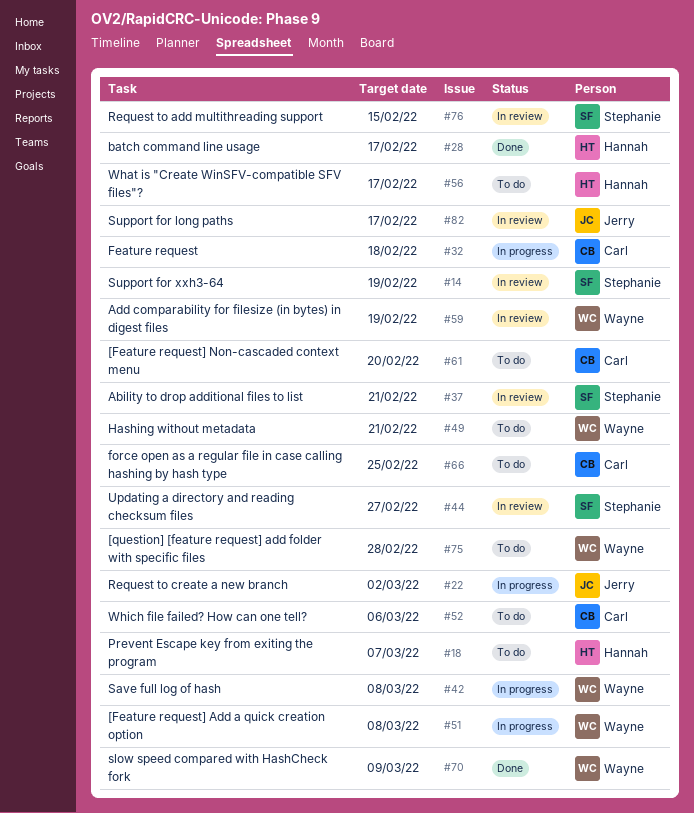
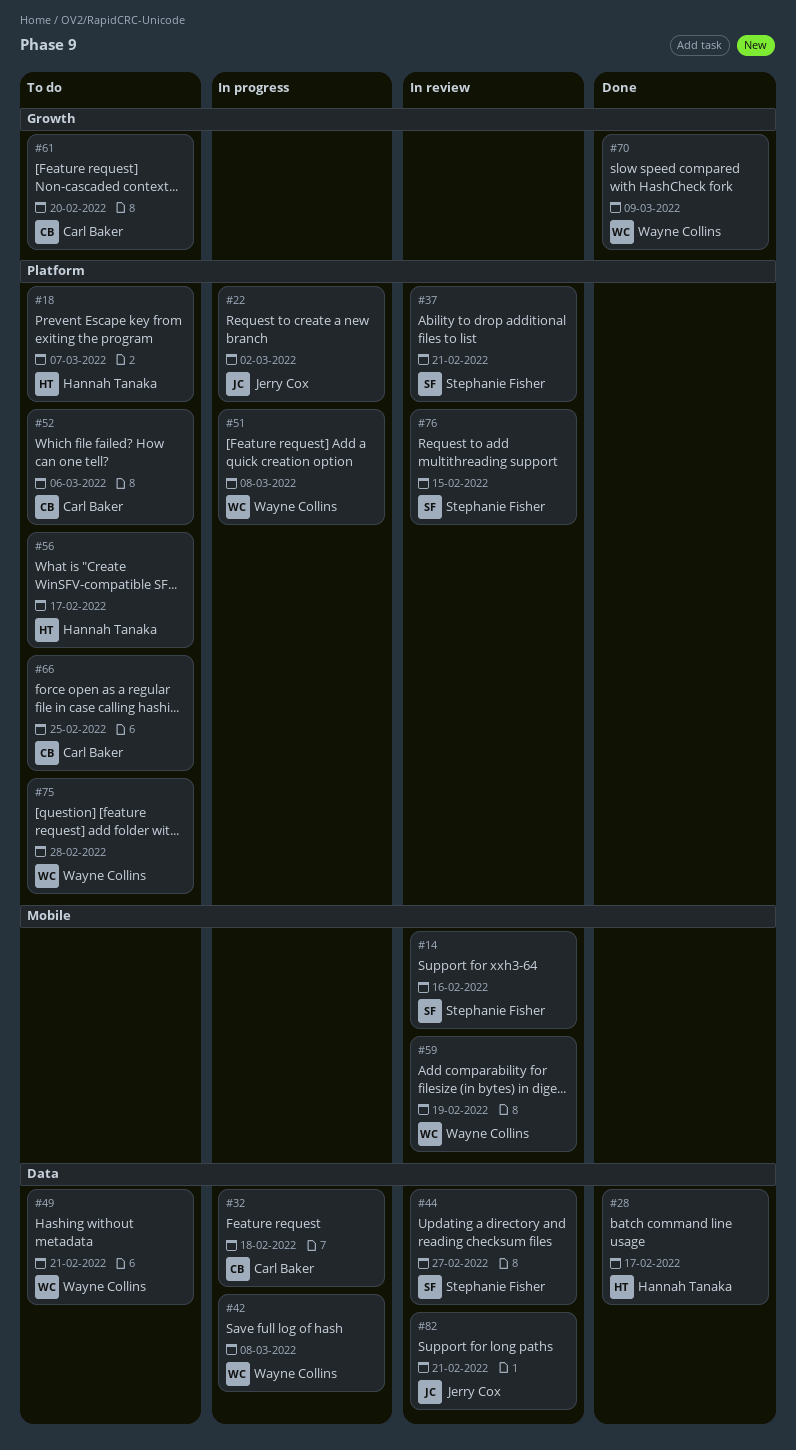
#14, due: Feb 19 -> Feb 16
#82, due: Feb 17 -> Feb 21

